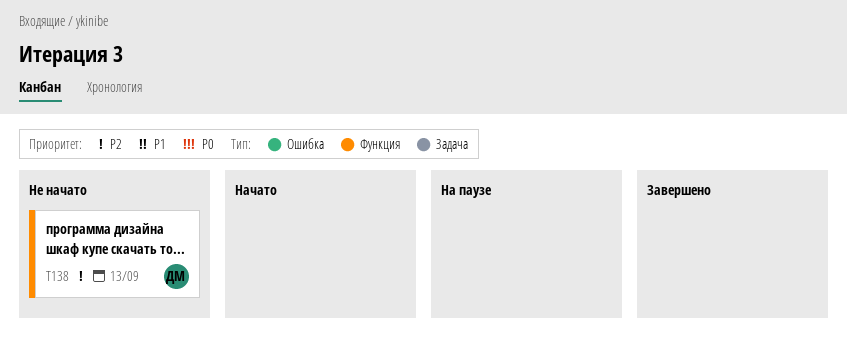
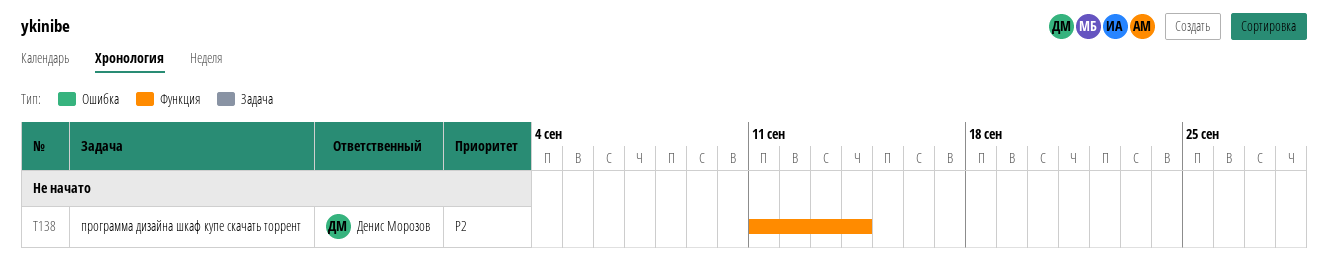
T138, due: Sep 13 -> Sep 14

